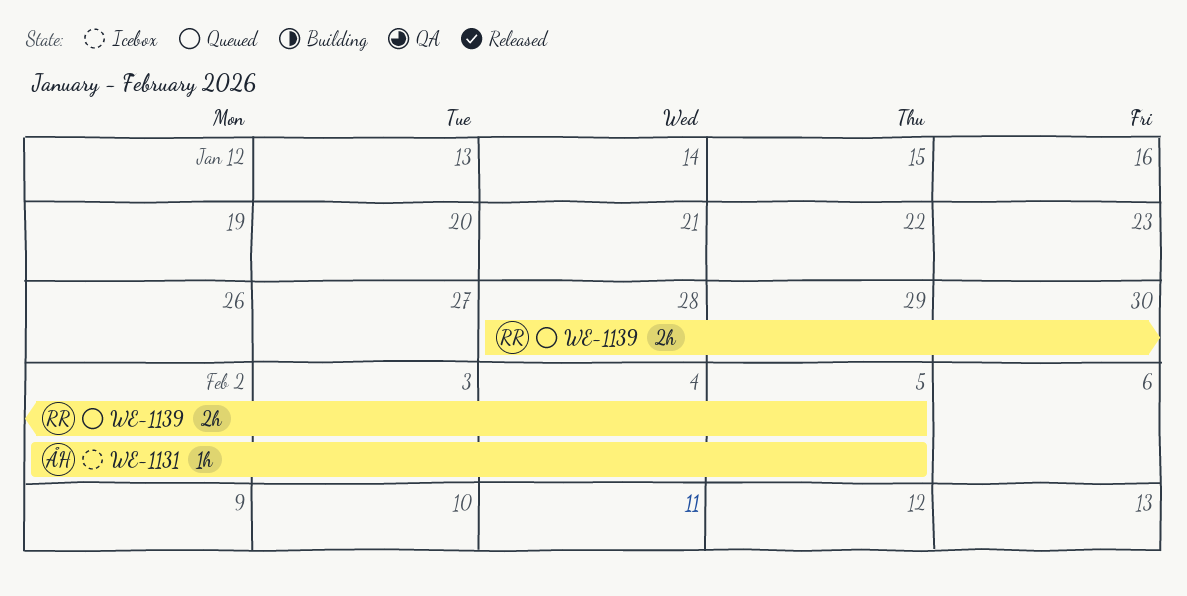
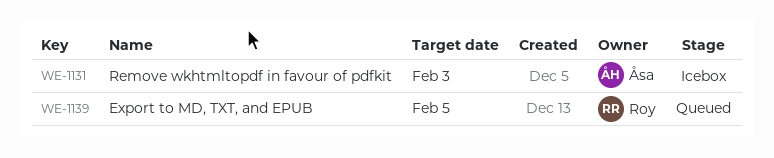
WE-1131, due: Feb 5 -> Feb 3

